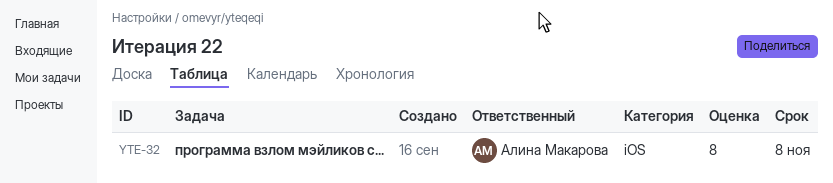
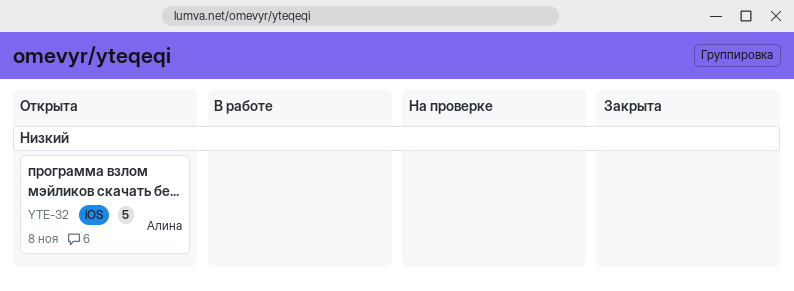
YTE-32, estimate: 8 -> 5

